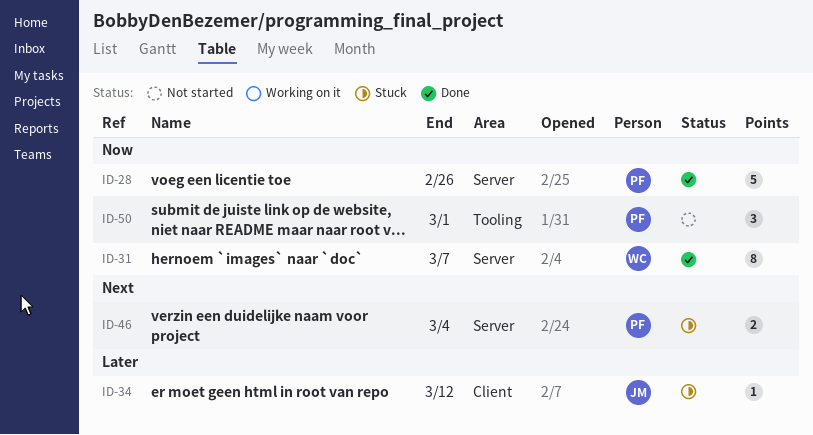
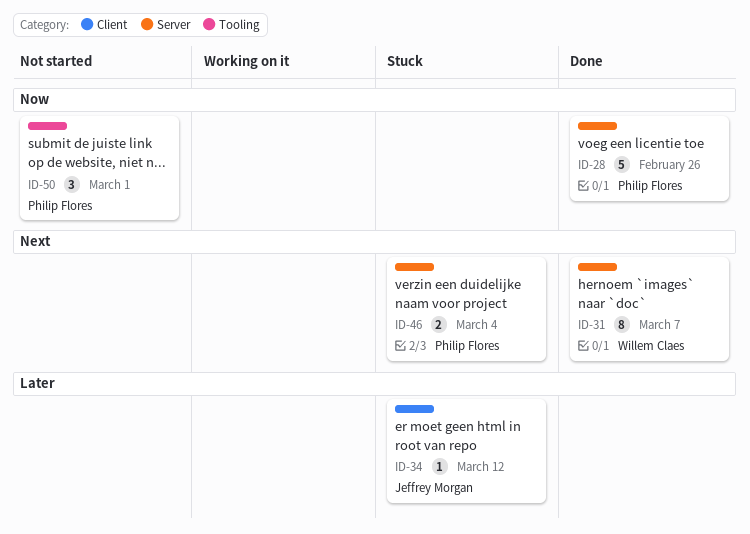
ID-31, priority: Now -> Next

